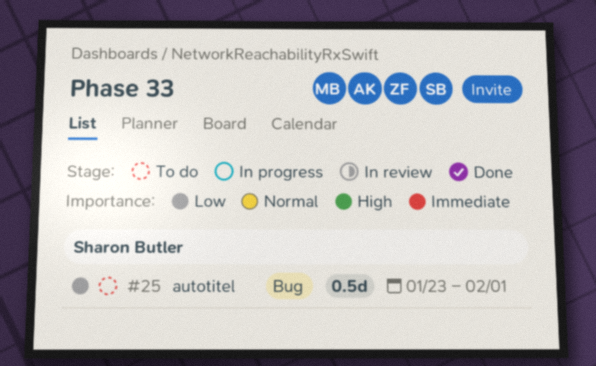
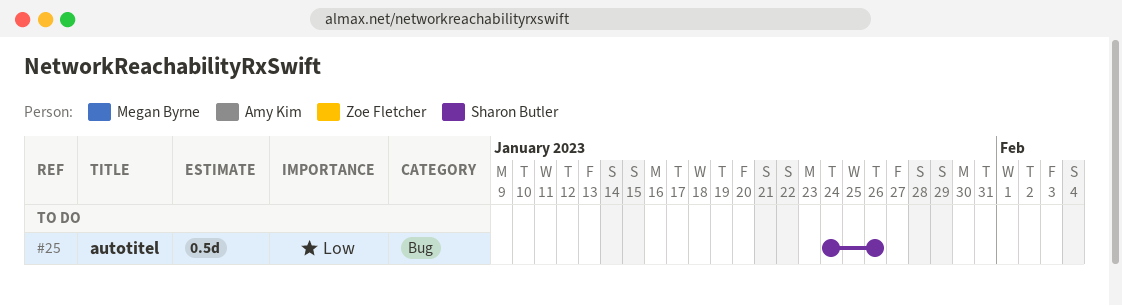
#25, start: Jan 23 -> Jan 24
#25, due: Feb 1 -> Jan 26

